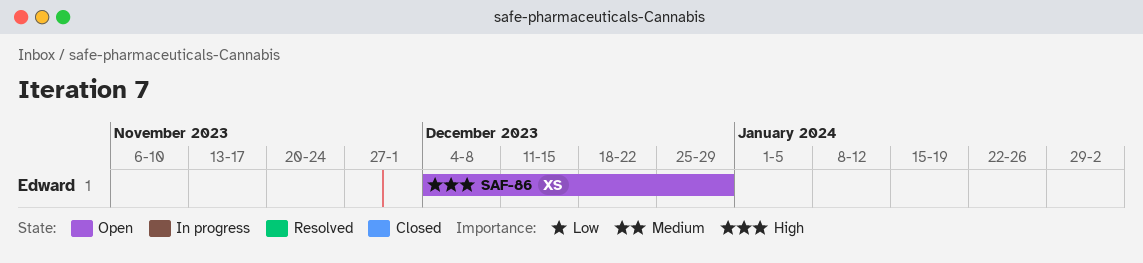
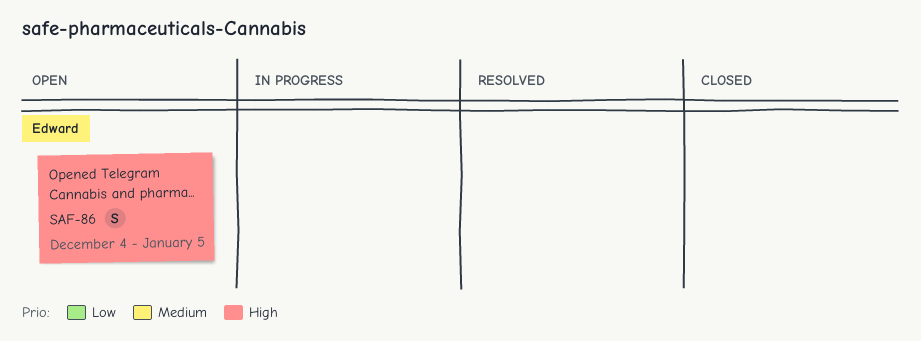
SAF-86, estimate: XS -> S
SAF-86, due: Dec 29 -> Jan 5

